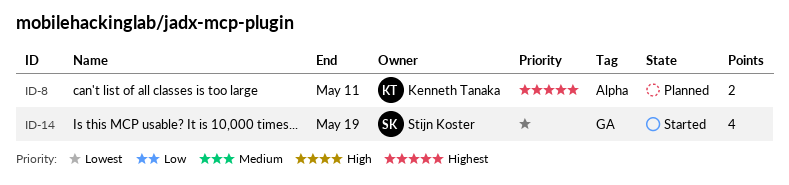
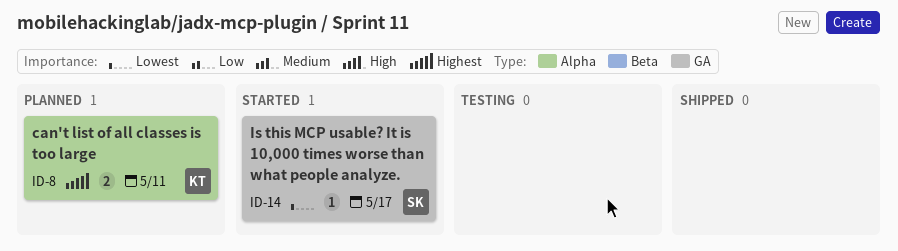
ID-14, estimate: 4 -> 1
ID-14, due: May 19 -> May 17

